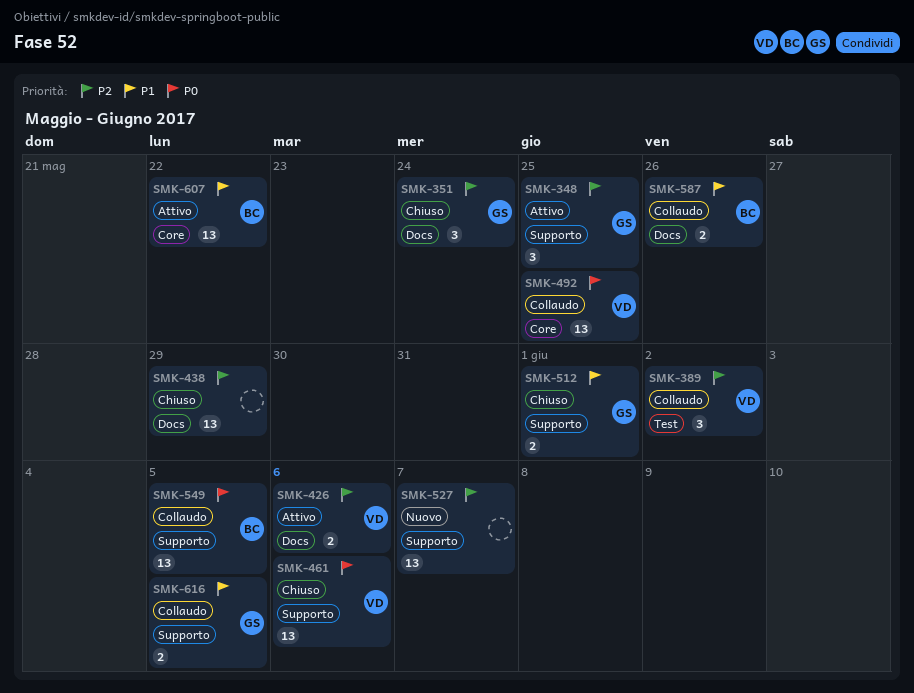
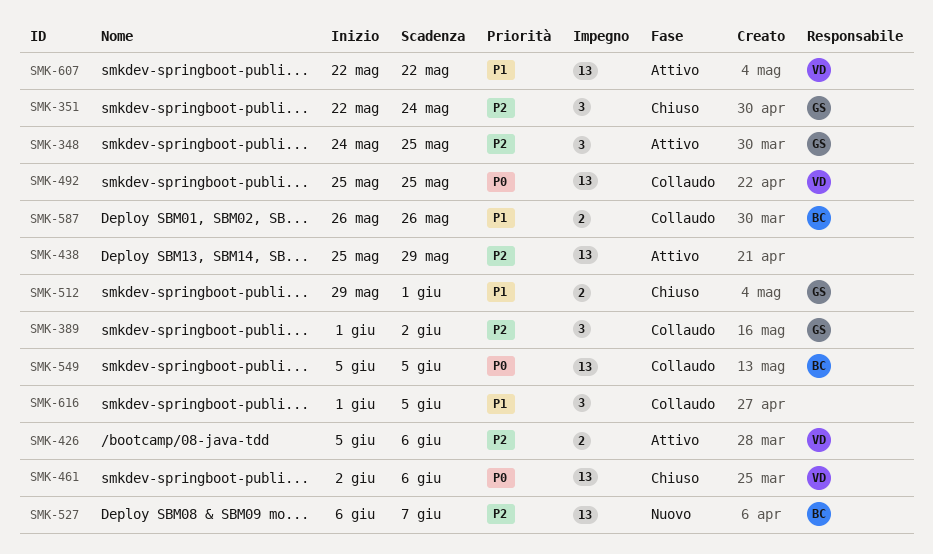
SMK-389, owner: VD -> GS
SMK-438, status: Chiuso -> Attivo
SMK-527, owner: none -> BC
SMK-607, owner: BC -> VD
SMK-616, owner: GS -> none
SMK-616, estimate: 2 -> 3

